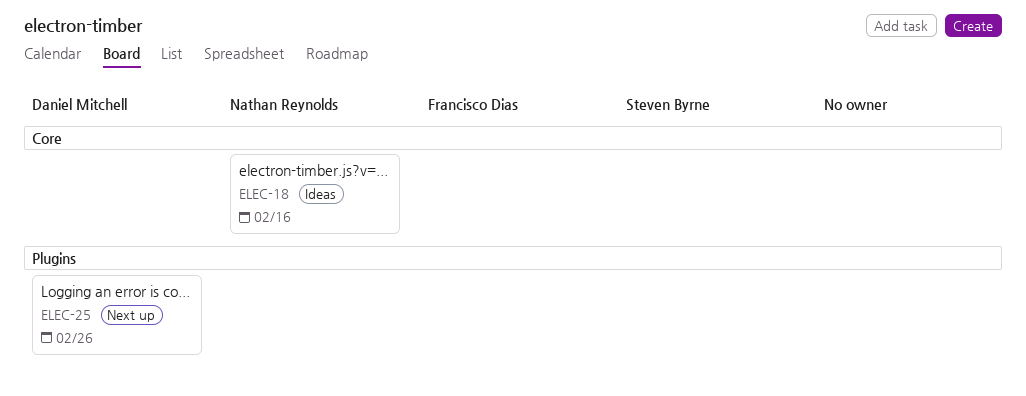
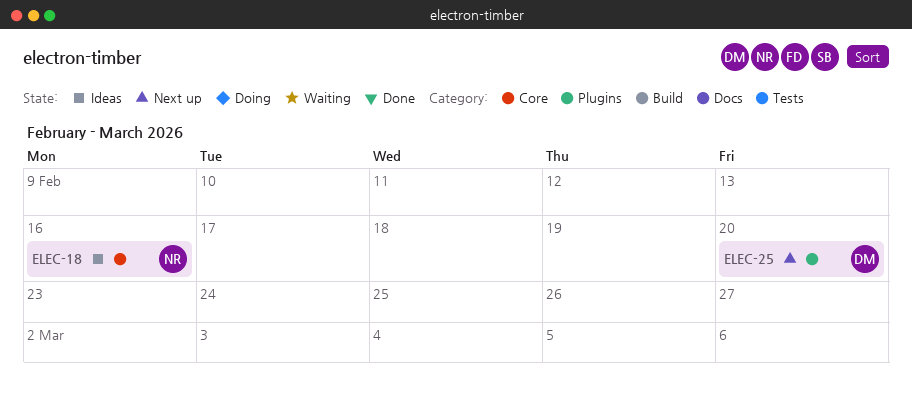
ELEC-25, due: Feb 26 -> Feb 20

